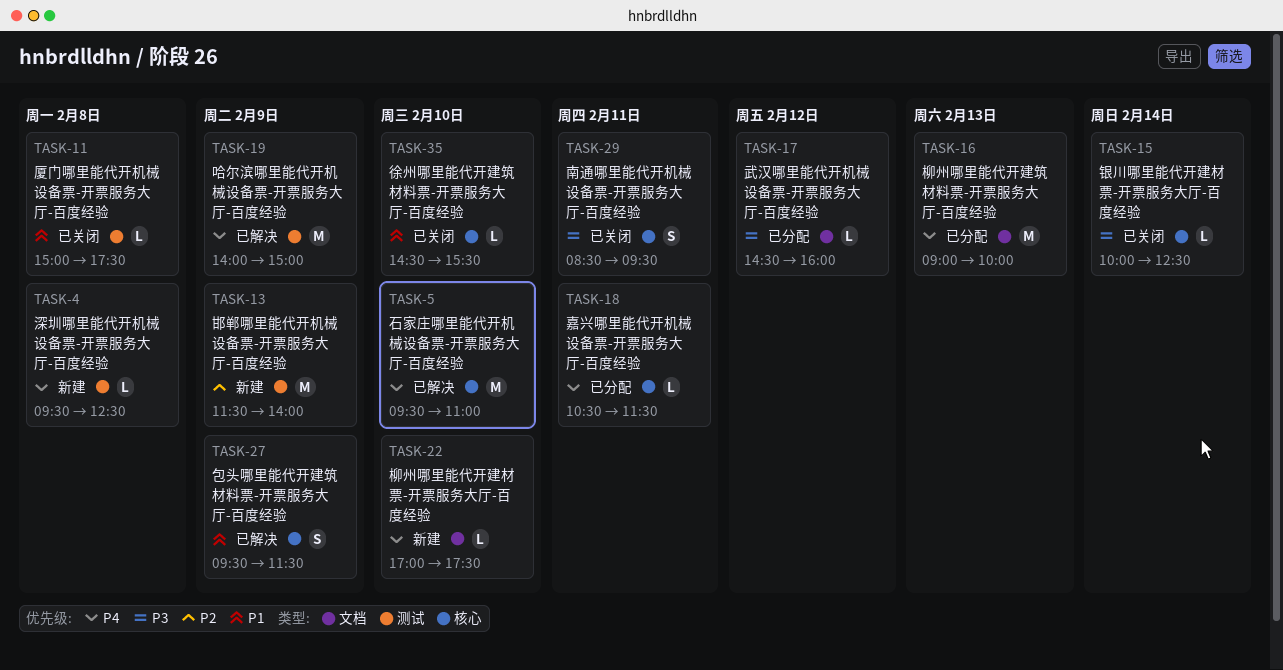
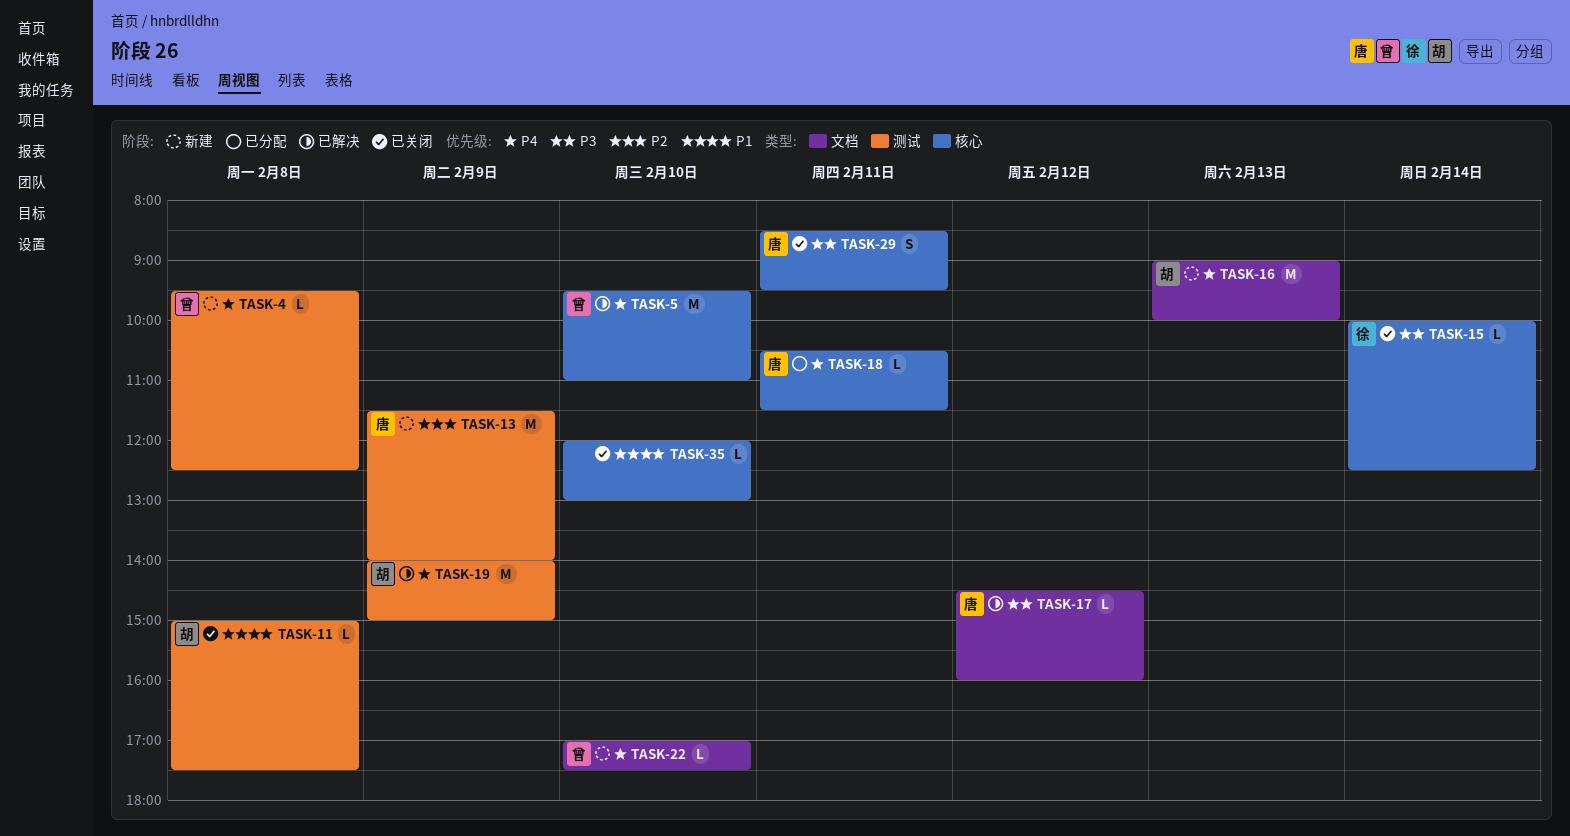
TASK-16, status: 已分配 -> 新建
TASK-17, status: 已分配 -> 已解决
TASK-27: present -> none
TASK-35, begins: 14:30 -> 12:00
TASK-35, ends: 15:30 -> 13:00

